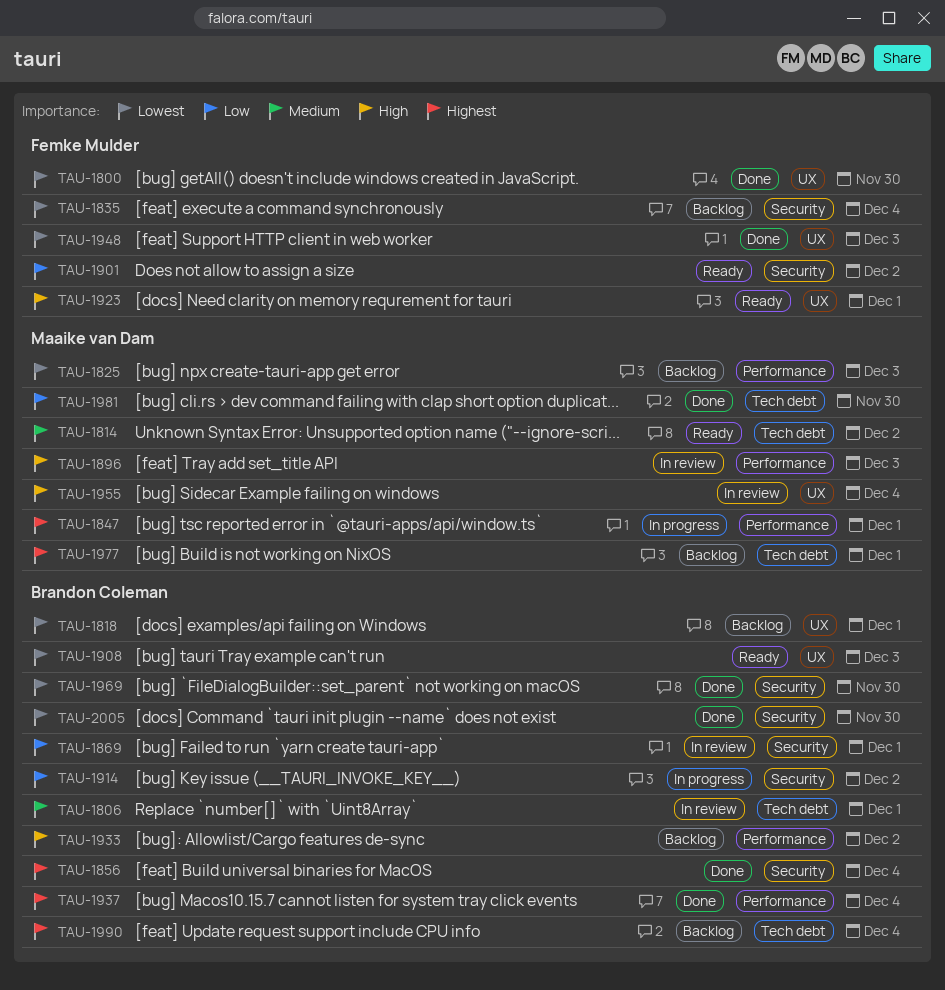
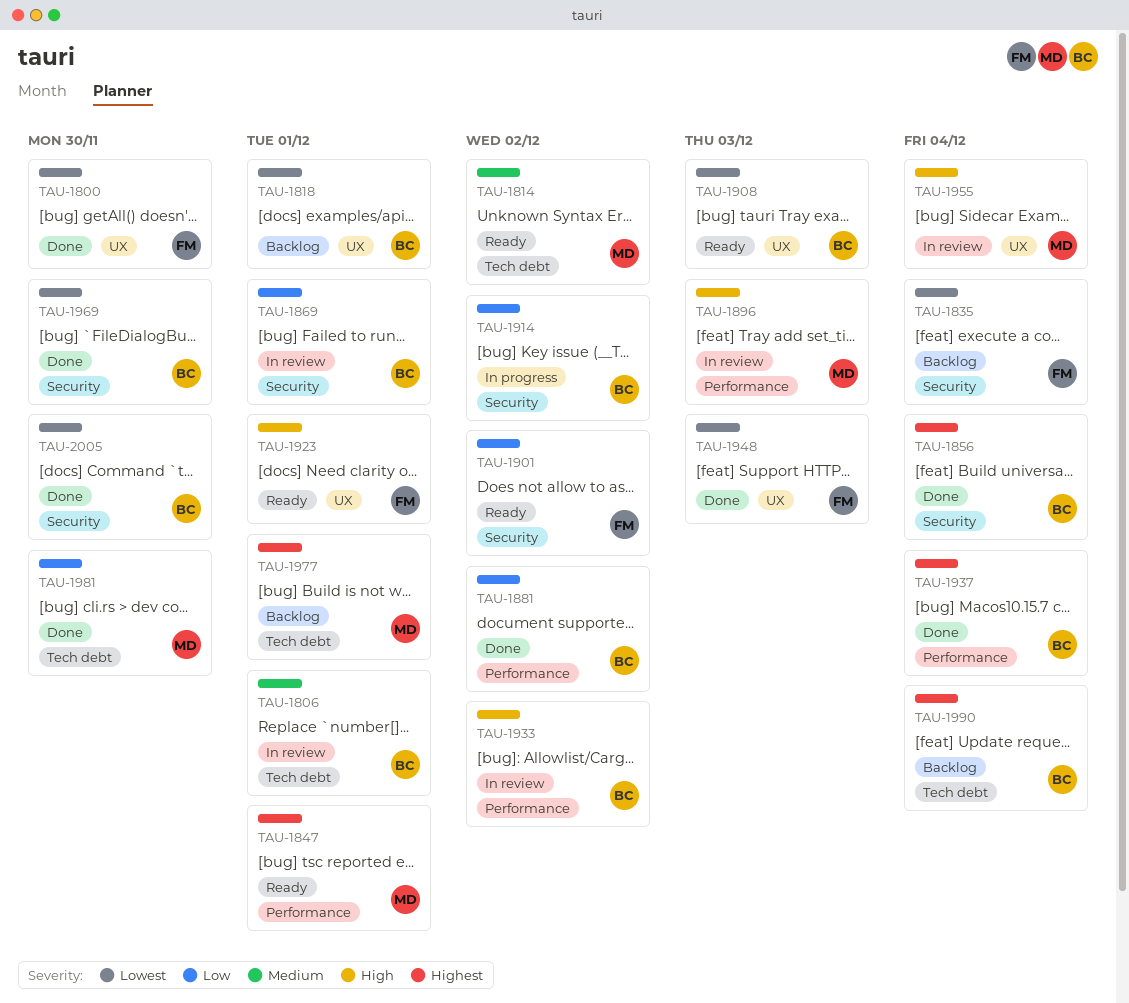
TAU-1825: present -> none
TAU-1847, status: In progress -> Ready
TAU-1881: none -> present
TAU-1933, status: Backlog -> In review

